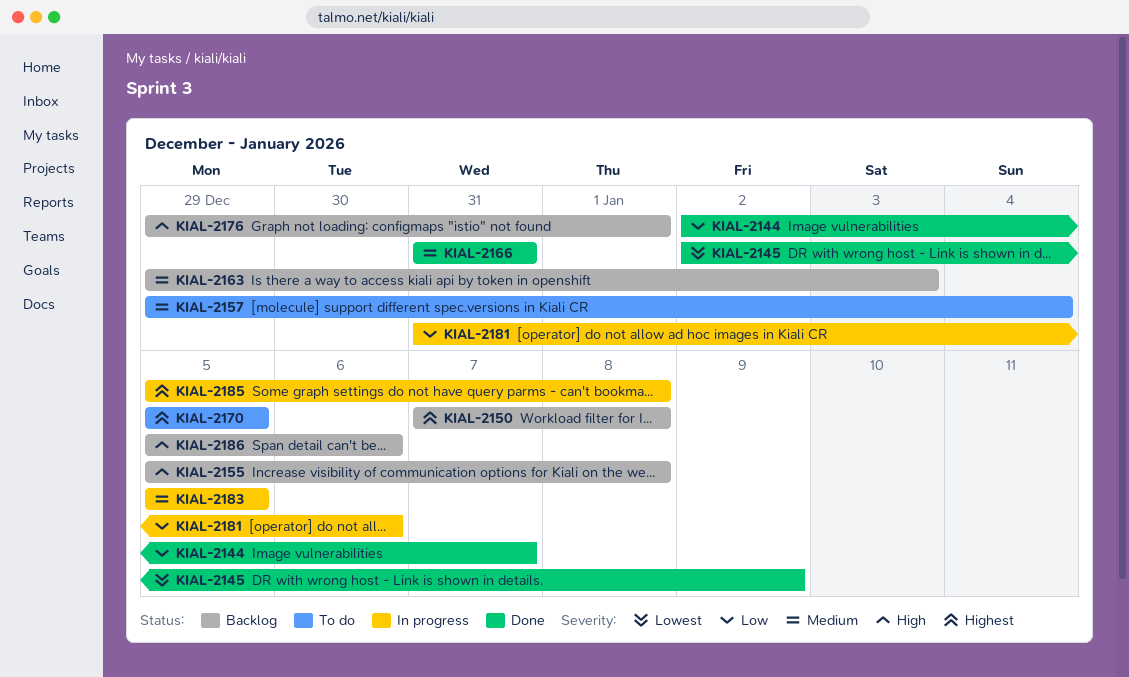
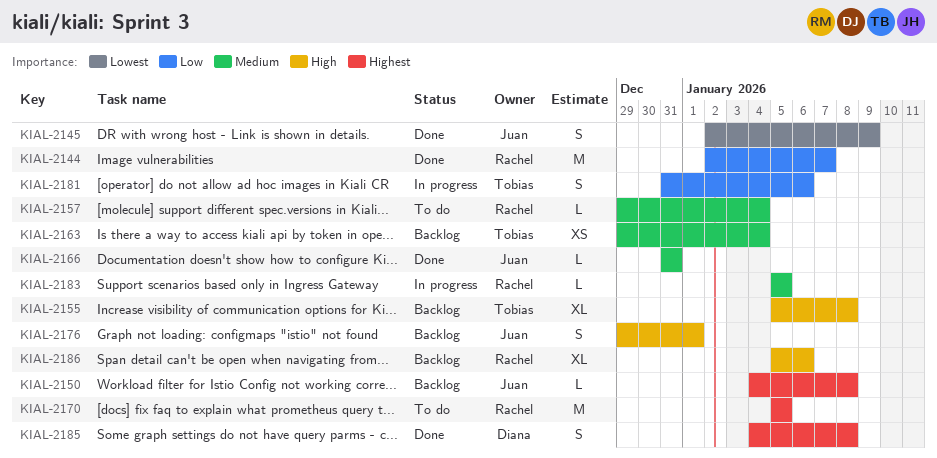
KIAL-2150, start: Jan 7 -> Jan 4
KIAL-2163, due: Jan 3 -> Jan 4
KIAL-2185, status: In progress -> Done
KIAL-2185, start: Jan 5 -> Jan 4

